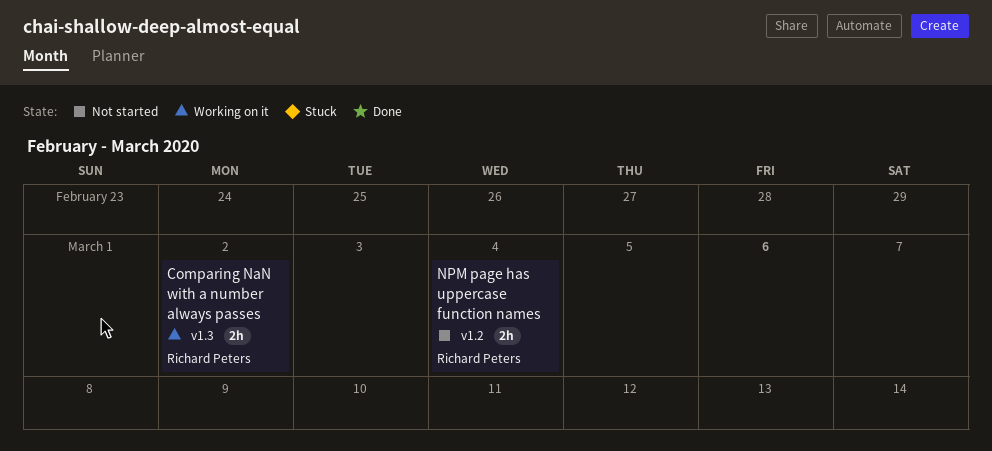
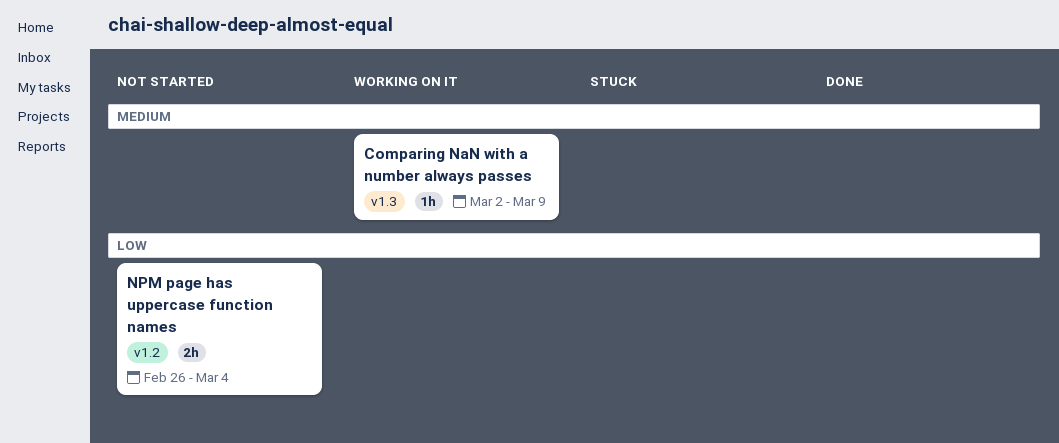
Comparing NaN with a number always passes, estimate: 2h -> 1h
Comparing NaN with a number always passes, due: Mar 2 -> Mar 9

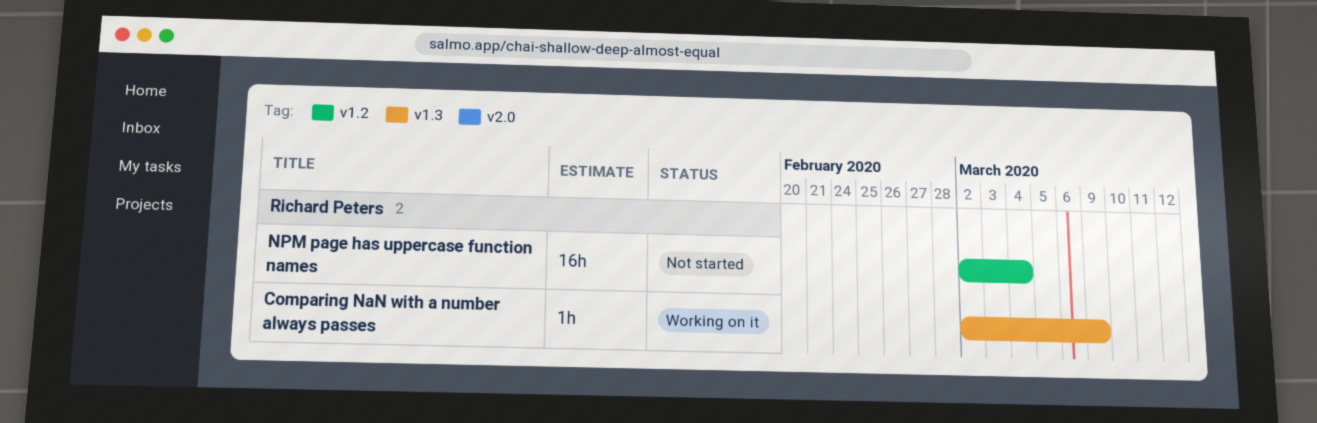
NPM page has uppercase function names, estimate: 2h -> 16h
NPM page has uppercase function names, start: Feb 26 -> Mar 2

